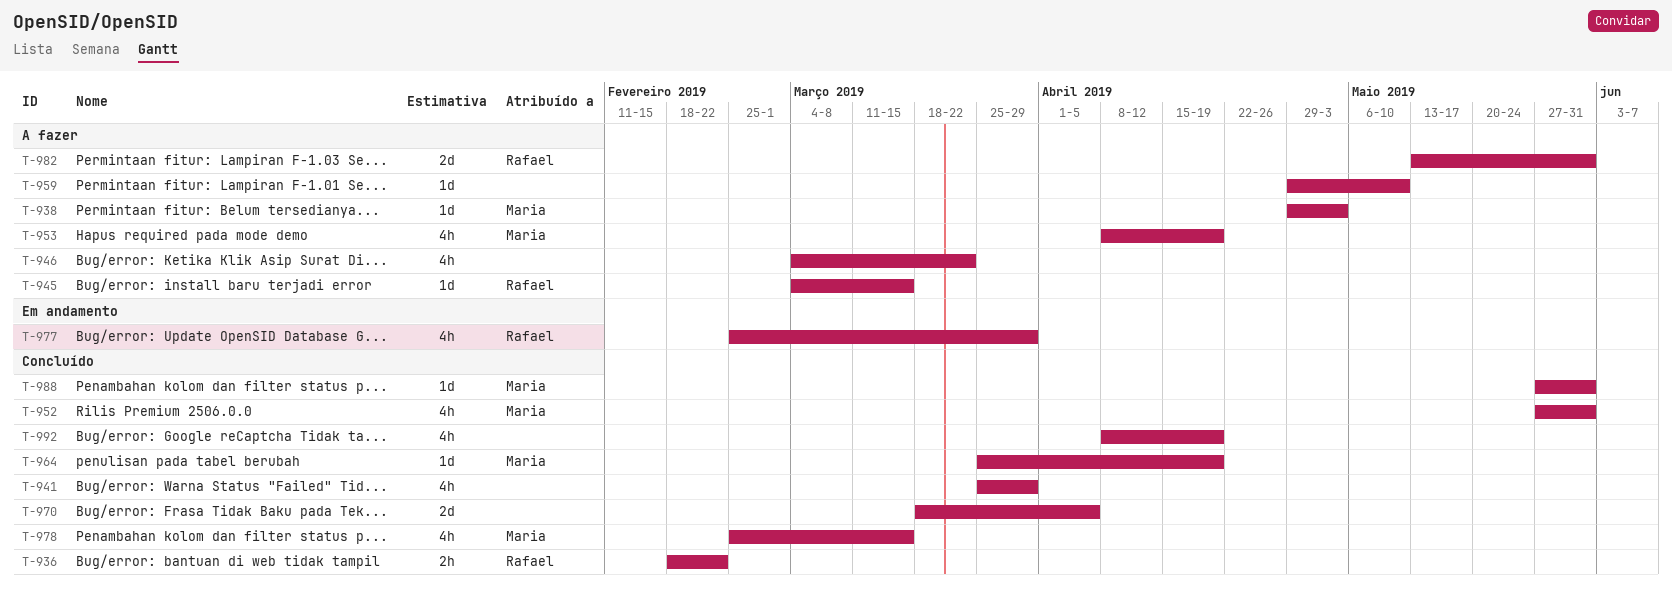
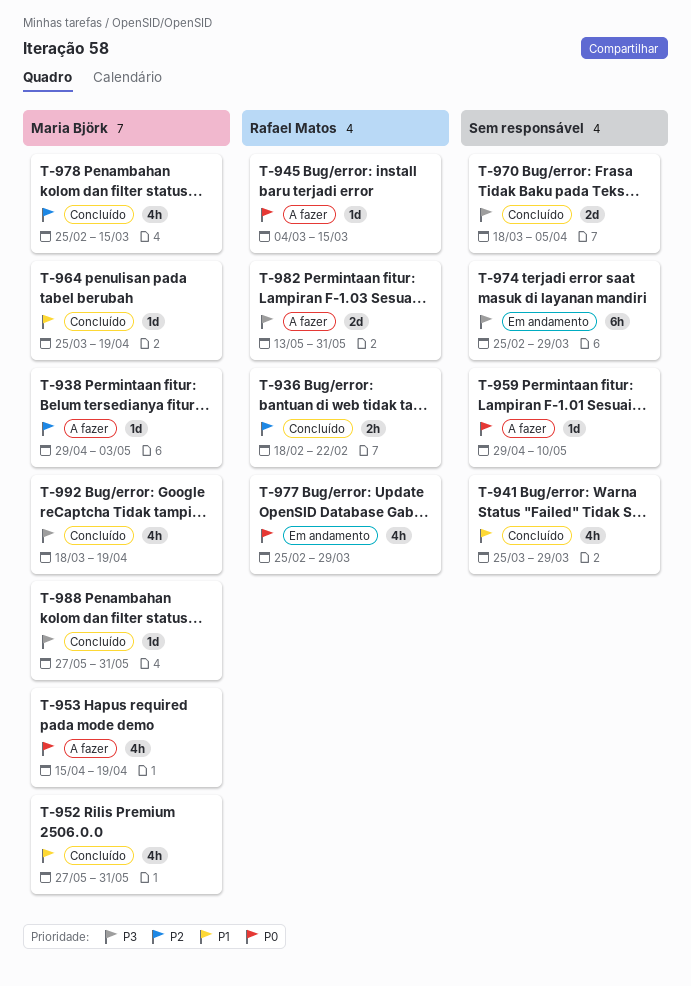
T-946: present -> none
T-953, start: Apr 8 -> Apr 15
T-974: none -> present
T-992, owner: none -> Maria Björk
T-992, start: Apr 8 -> Mar 18

